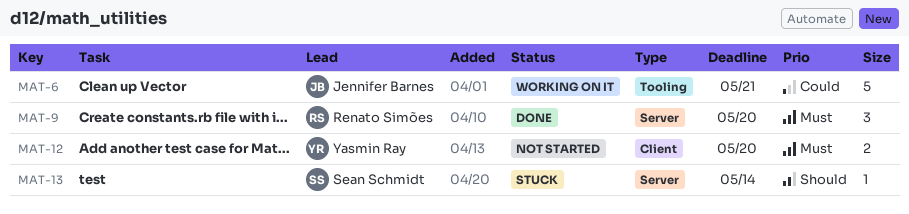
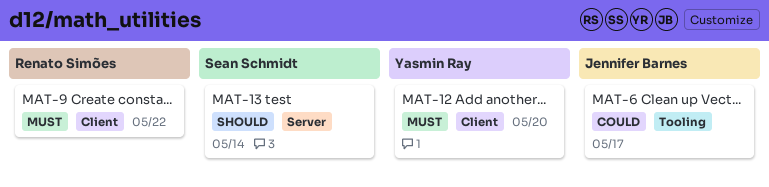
MAT-6, due: May 21 -> May 17
MAT-9, label: Server -> Client
MAT-9, due: May 20 -> May 22

